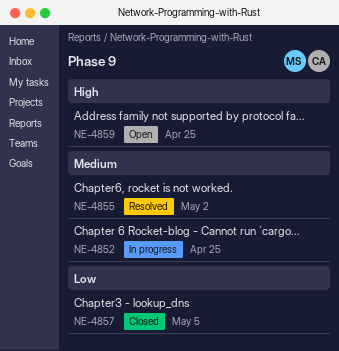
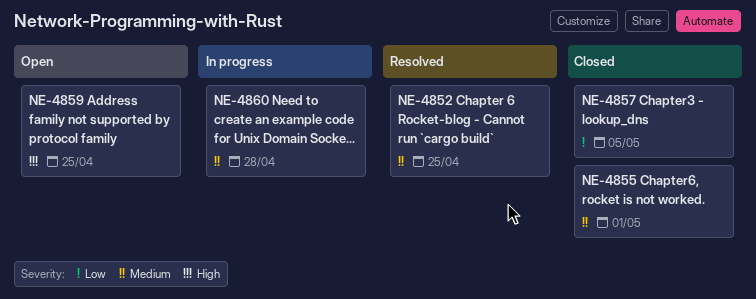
NE-4852, status: In progress -> Resolved
NE-4855, status: Resolved -> Closed
NE-4855, due: May 2 -> May 1
NE-4860: none -> present

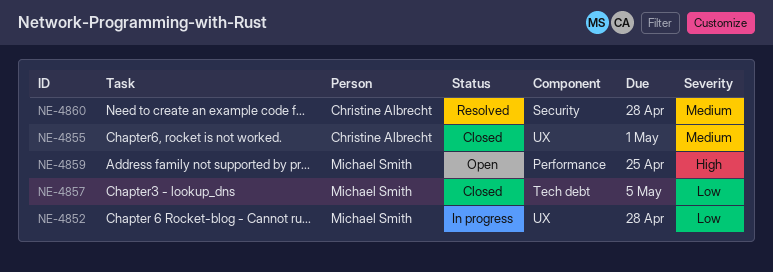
NE-4852, status: Resolved -> In progress
NE-4852, priority: Medium -> Low
NE-4852, due: Apr 25 -> Apr 28
NE-4860, status: In progress -> Resolved

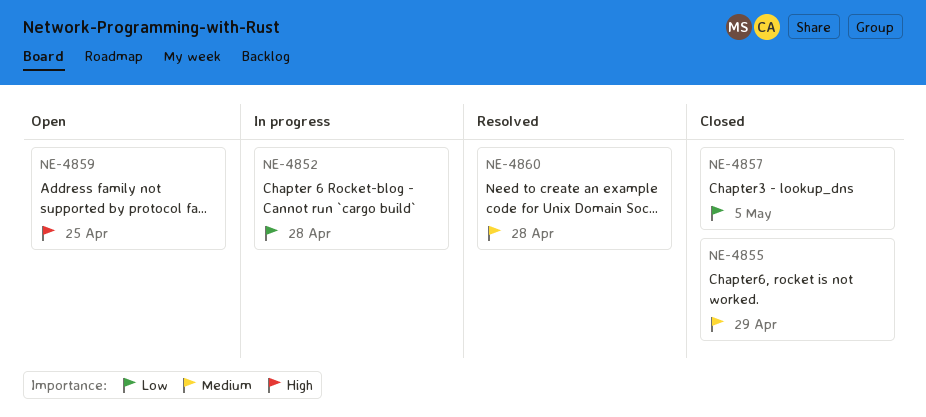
NE-4855, due: May 1 -> Apr 29

